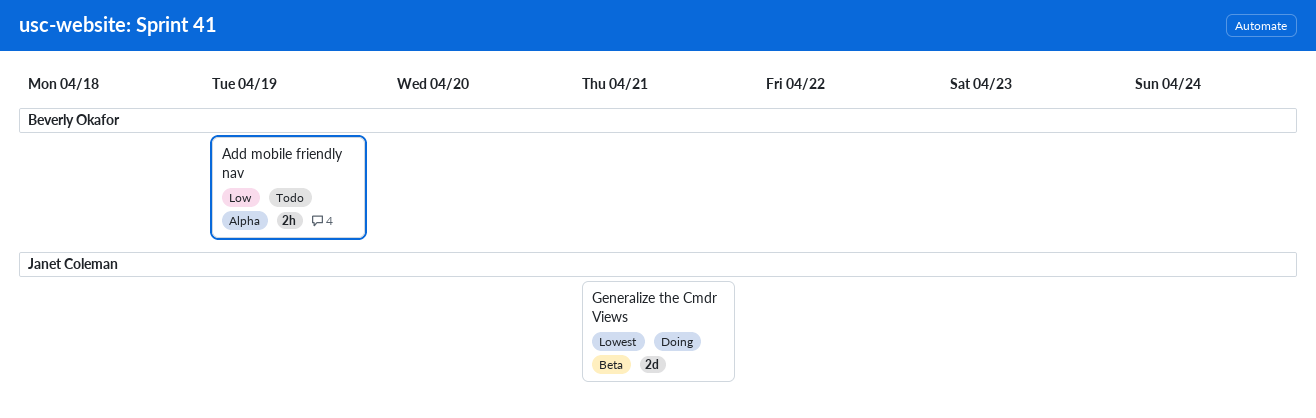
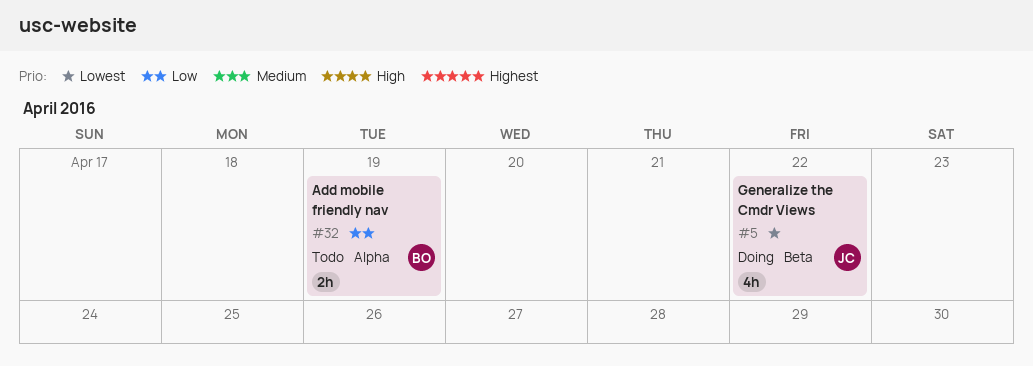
Generalize the Cmdr Views, estimate: 2d -> 4h
Generalize the Cmdr Views, due: Apr 21 -> Apr 22

